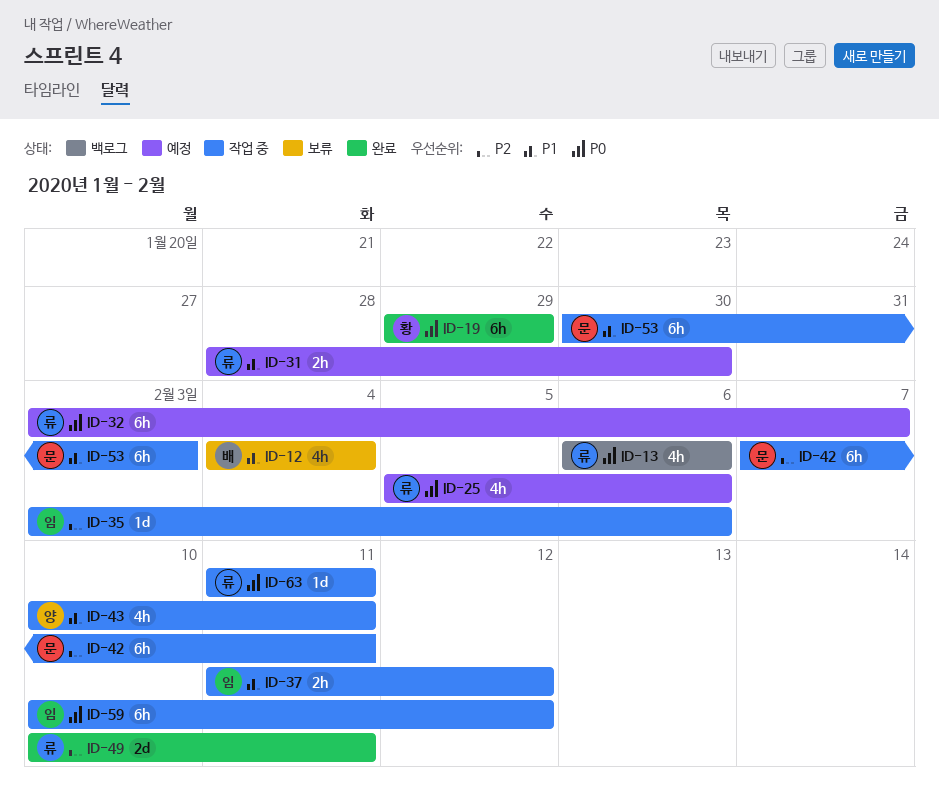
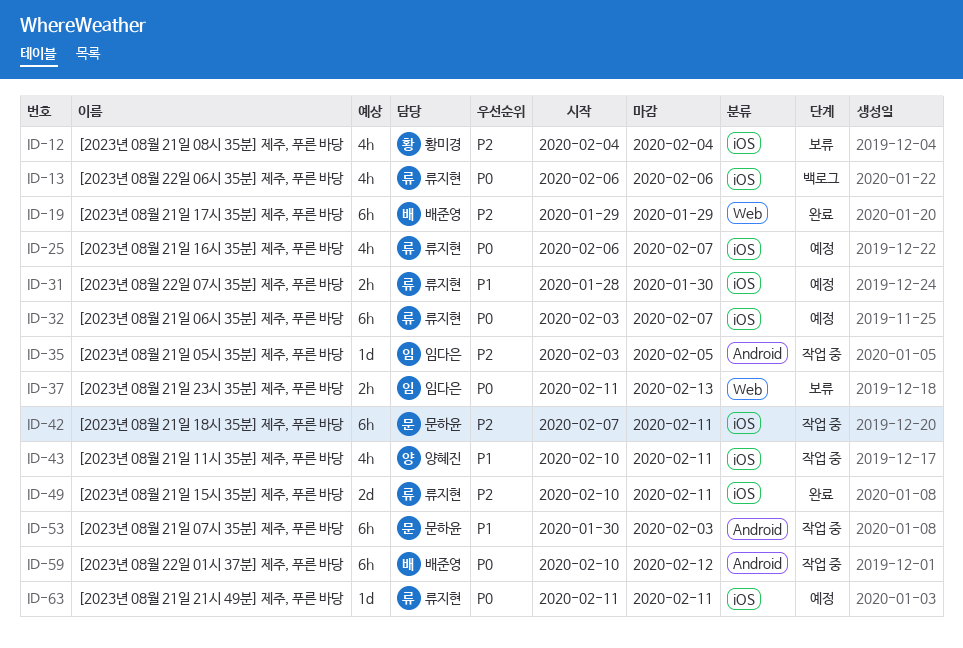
ID-12, owner: 배준영 -> 황미경
ID-12, priority: P1 -> P2
ID-19, owner: 황미경 -> 배준영
ID-19, priority: P0 -> P2
ID-25, start: Feb 5 -> Feb 6
ID-25, due: Feb 6 -> Feb 7
ID-35, due: Feb 6 -> Feb 5
ID-37, status: 작업 중 -> 보류
ID-37, priority: P1 -> P0
ID-37, due: Feb 12 -> Feb 13
ID-59, owner: 임다은 -> 배준영
ID-63, status: 작업 중 -> 예정

